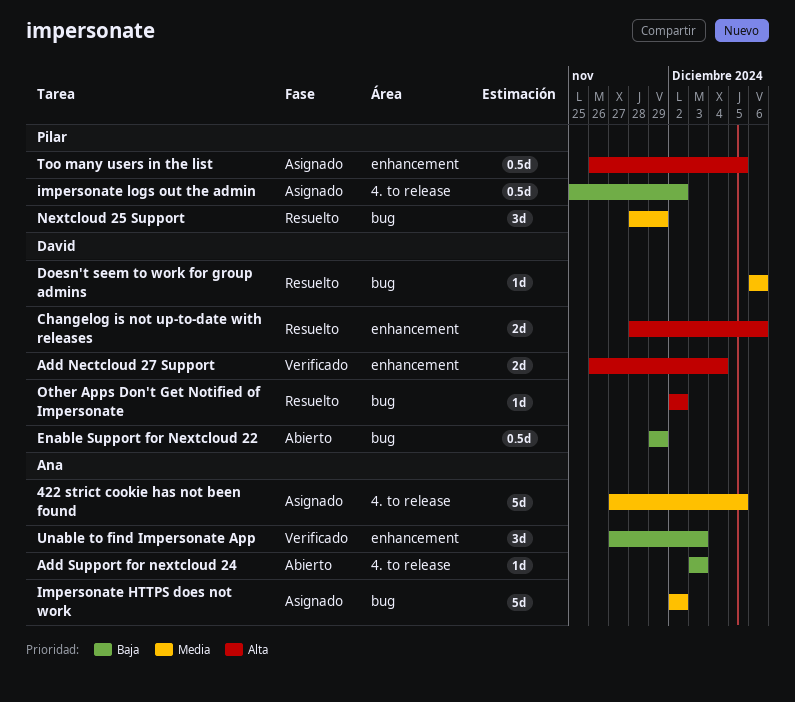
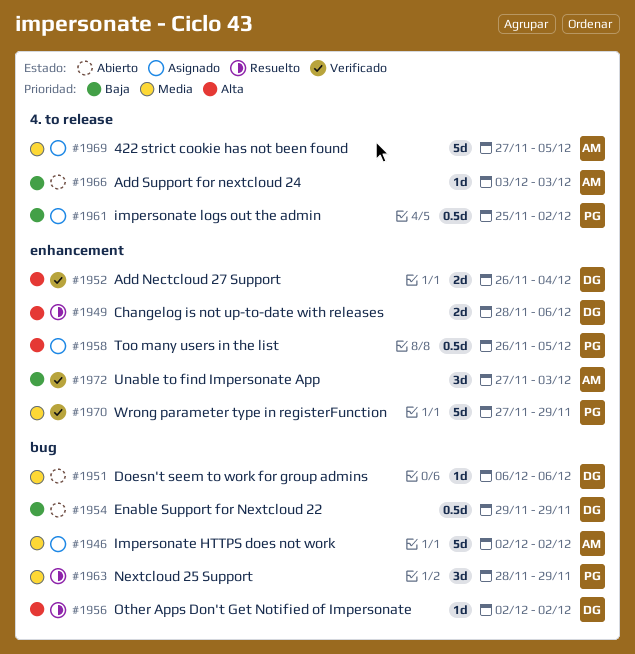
Doesn't seem to work for group admins, status: Resuelto -> Abierto
Wrong parameter type in registerFunction: none -> present

